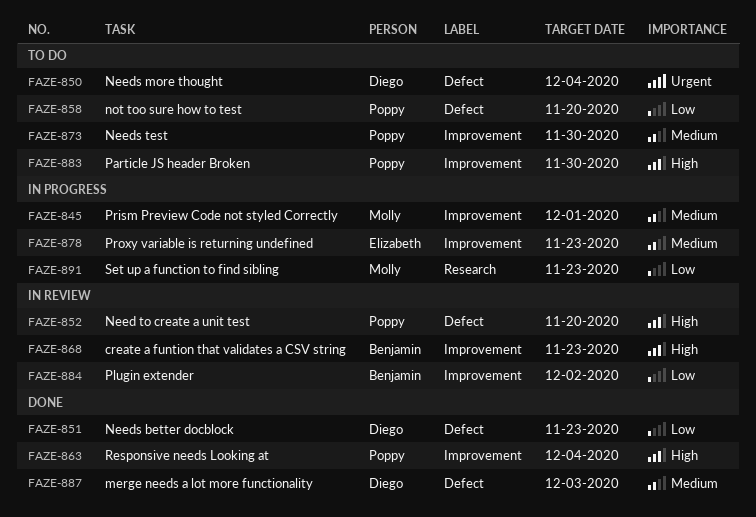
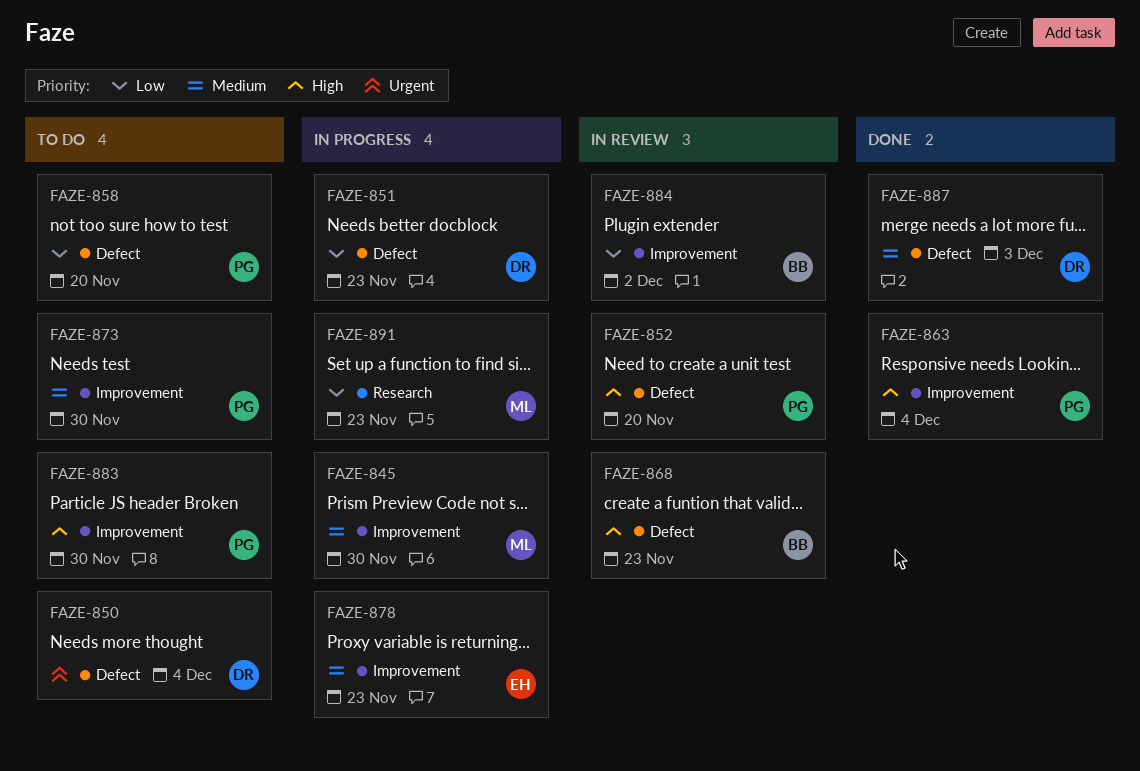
FAZE-845, due: Dec 1 -> Nov 30
FAZE-851, status: Done -> In progress
FAZE-868, label: Improvement -> Defect

